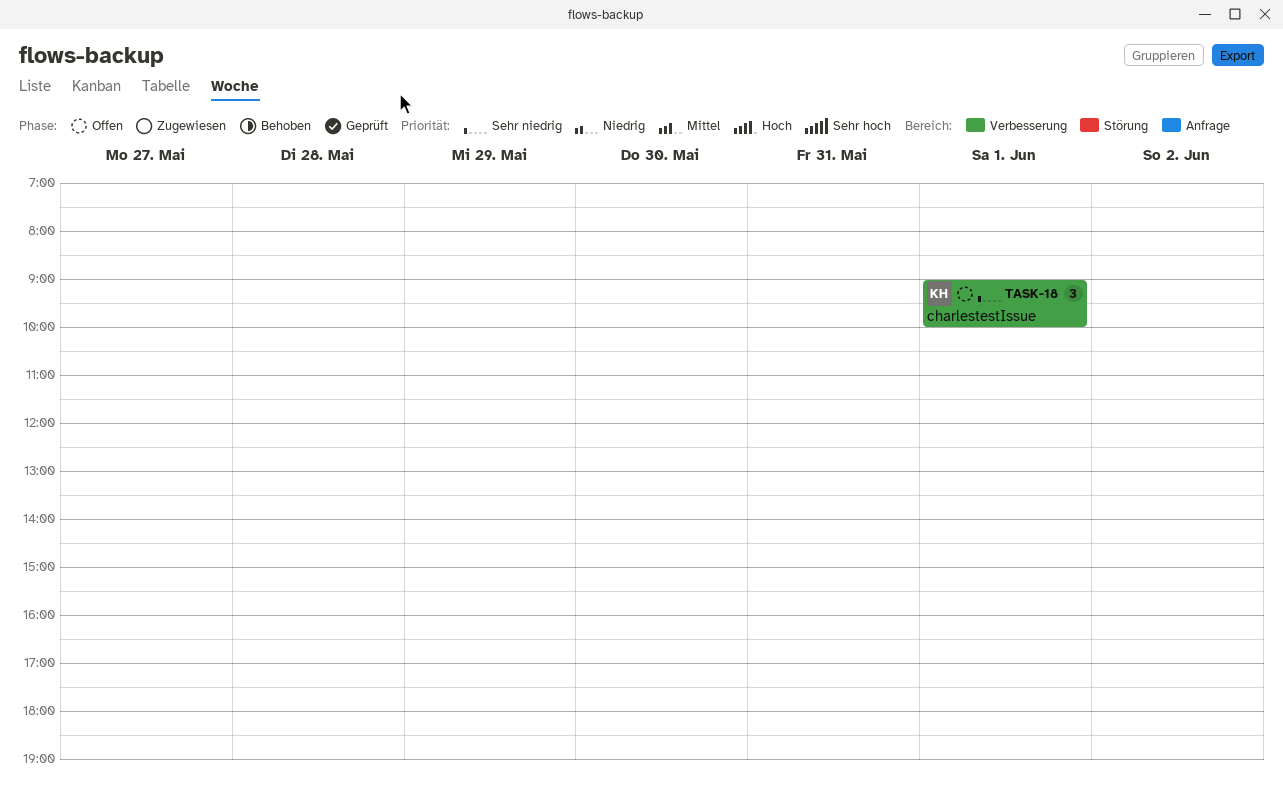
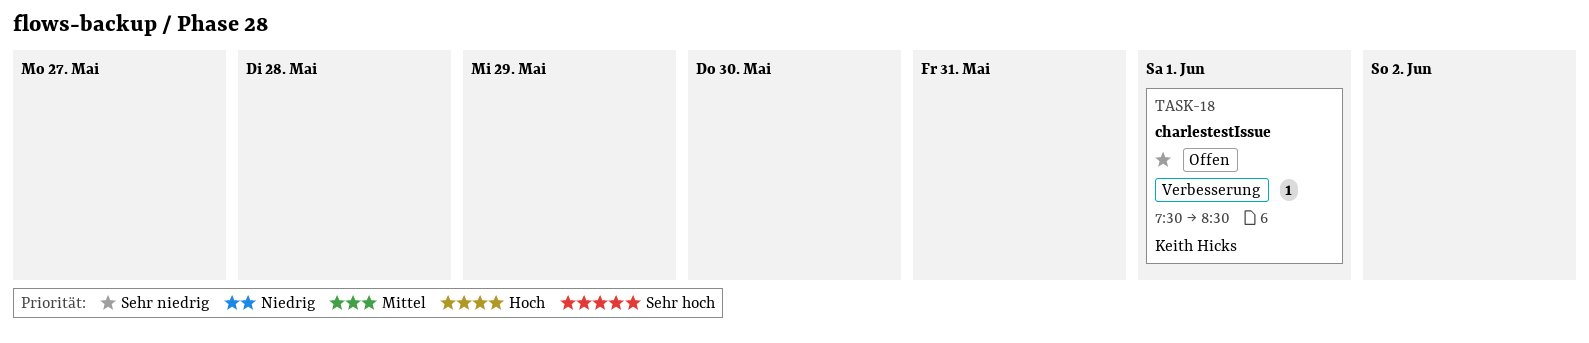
TASK-18, estimate: 3 -> 1
TASK-18, begins: 09:00 -> 07:30
TASK-18, ends: 10:00 -> 08:30

